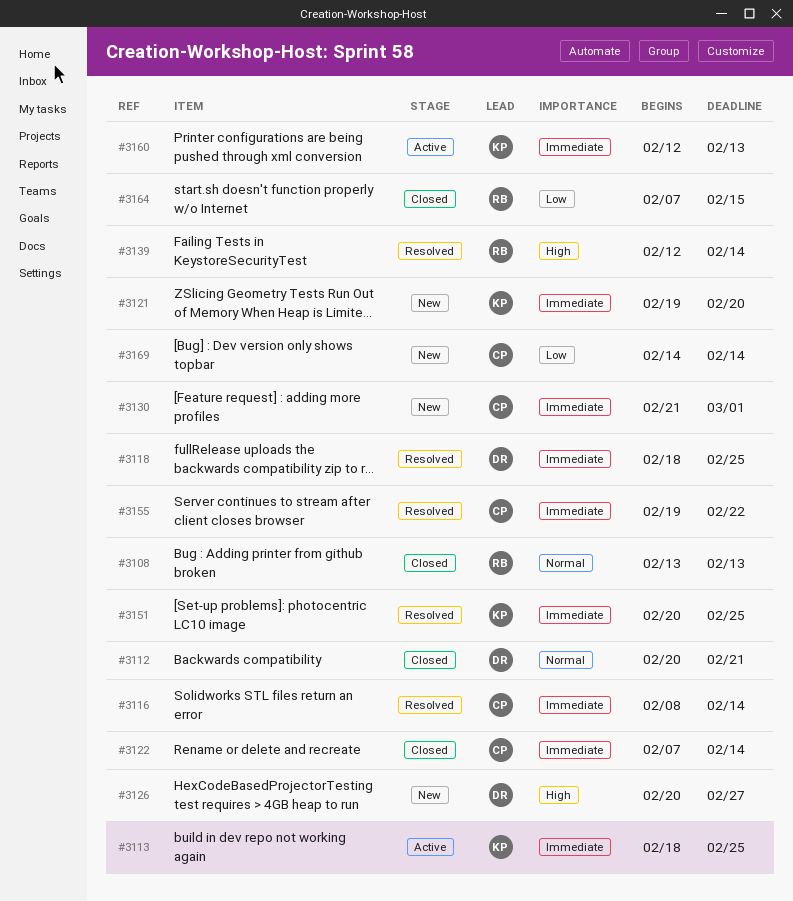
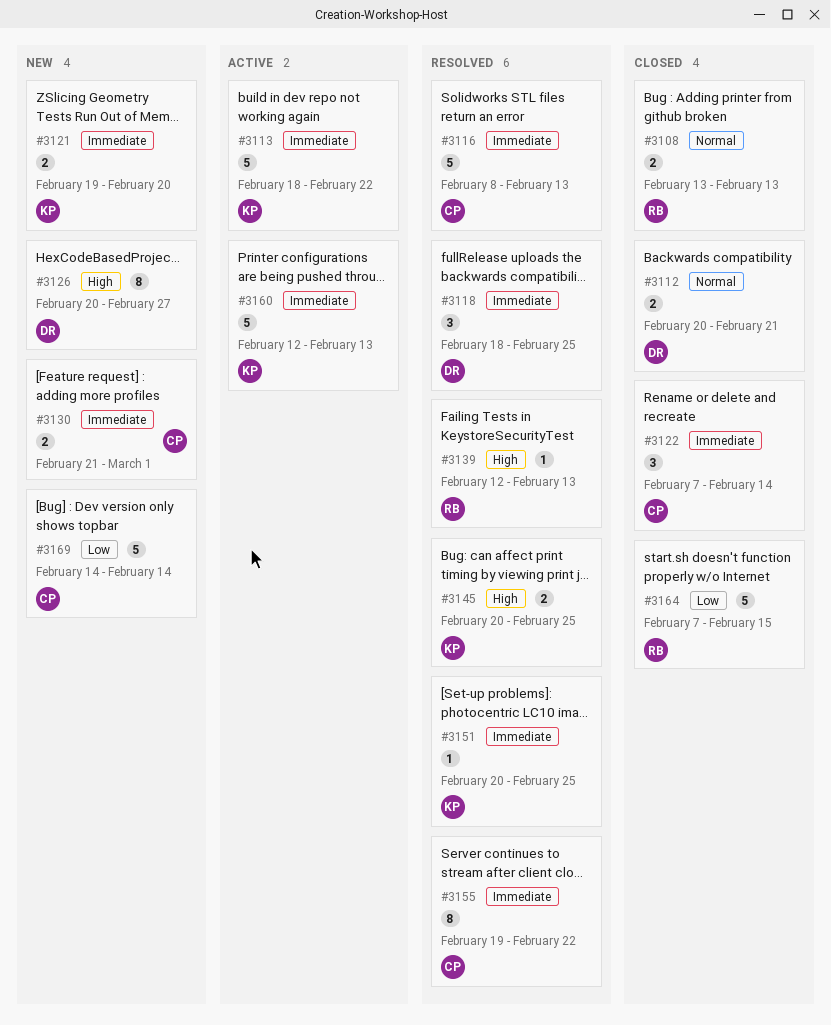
#3113, due: Feb 25 -> Feb 22
#3116, due: Feb 14 -> Feb 13
#3139, due: Feb 14 -> Feb 13
#3145: none -> present

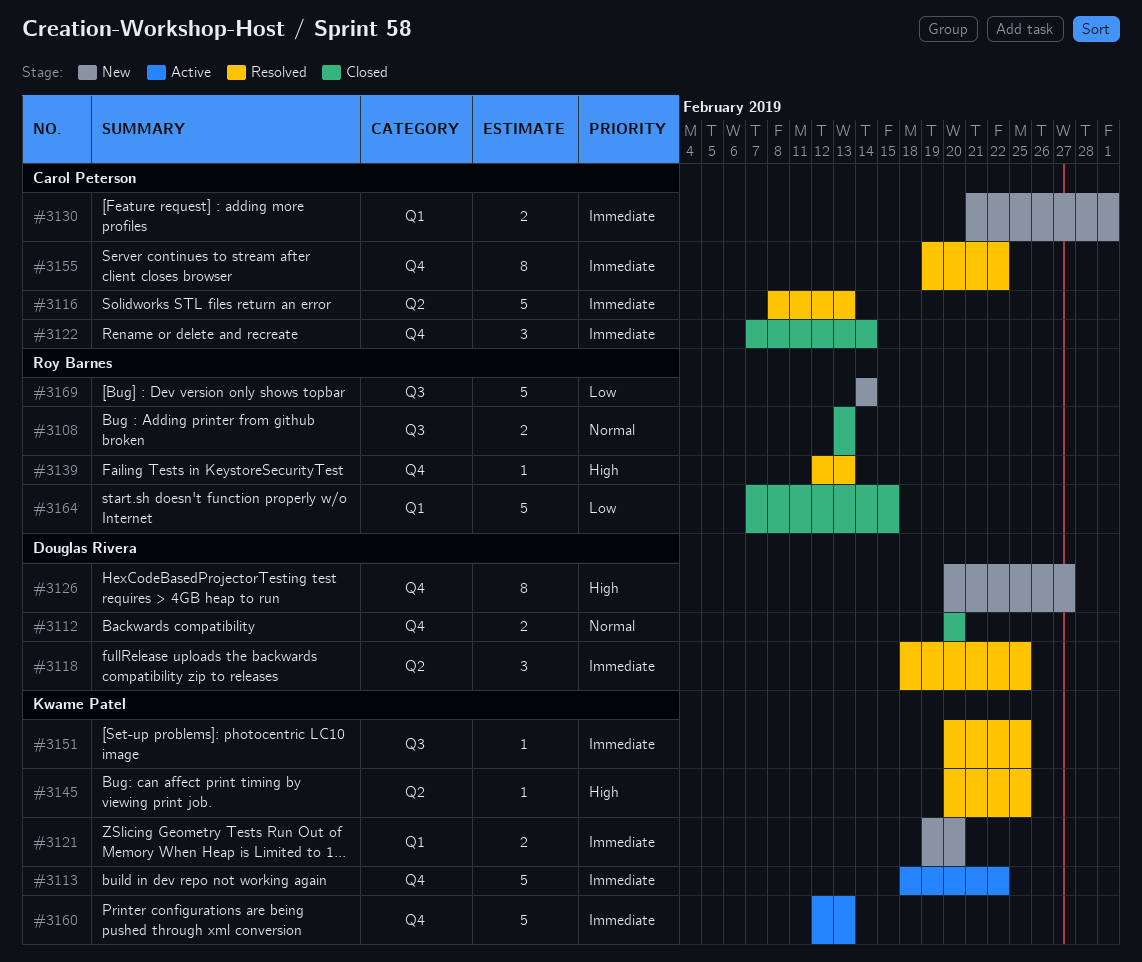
#3112, due: Feb 21 -> Feb 20
#3145, estimate: 2 -> 1
#3169, owner: Carol Peterson -> Roy Barnes

